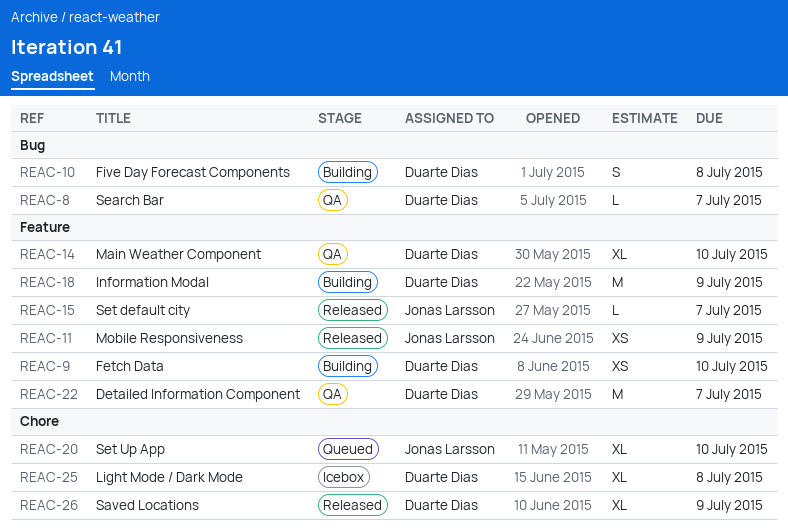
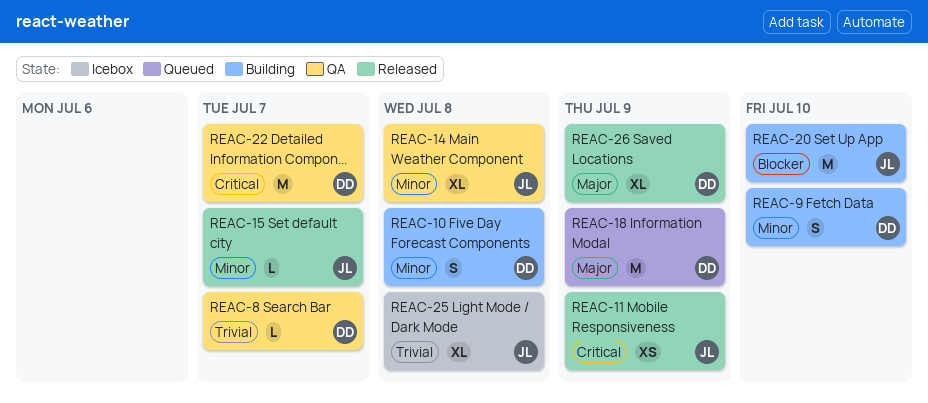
REAC-9, estimate: XS -> S
REAC-14, owner: Duarte Dias -> Jonas Larsson
REAC-14, due: Jul 10 -> Jul 8
REAC-18, status: Building -> Queued
REAC-20, status: Queued -> Building
REAC-20, estimate: XL -> M
REAC-25, owner: Duarte Dias -> Jonas Larsson

